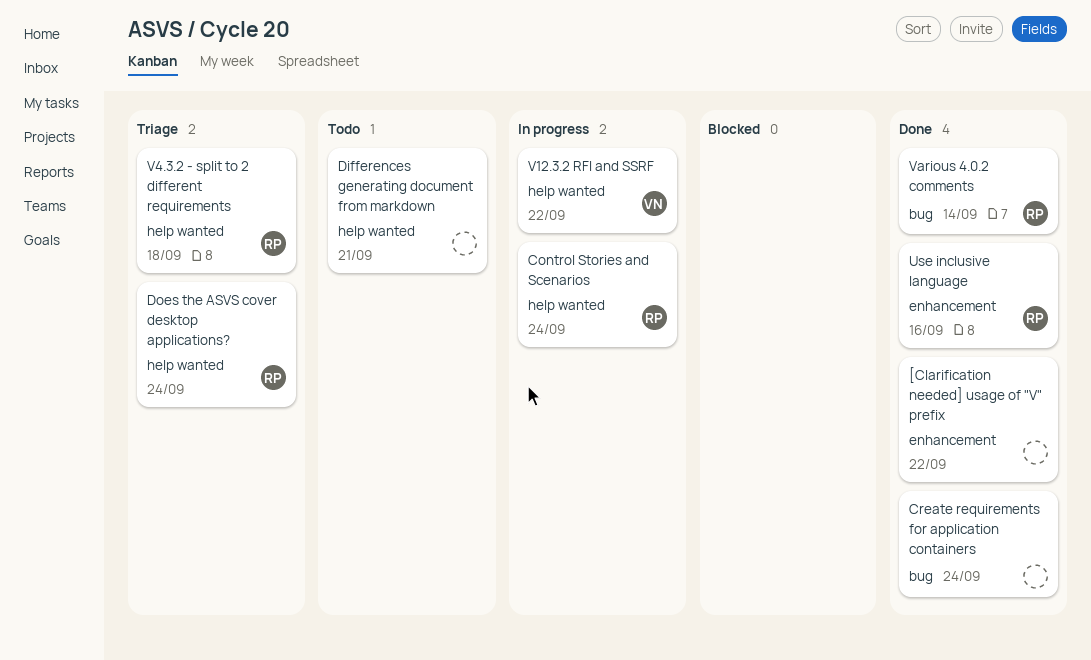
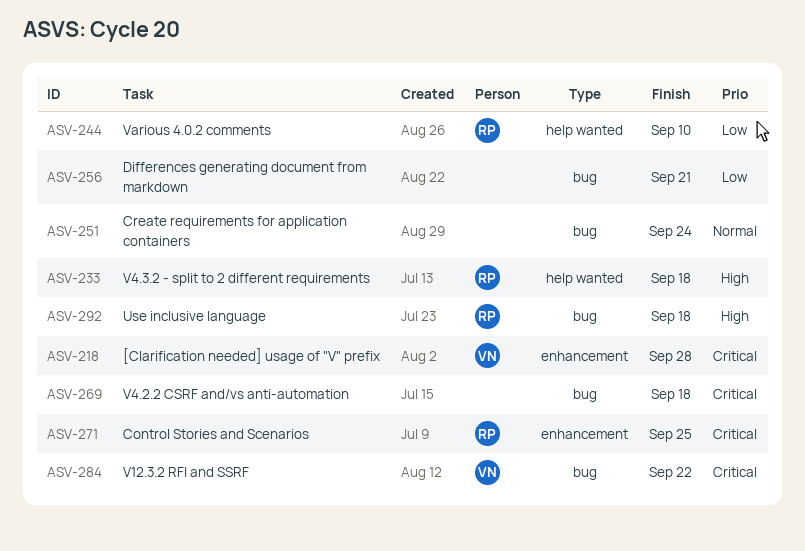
[Clarification needed] usage of "V" prefix, owner: none -> VN
[Clarification needed] usage of "V" prefix, due: Sep 22 -> Sep 28
Control Stories and Scenarios, label: help wanted -> enhancement
Control Stories and Scenarios, due: Sep 24 -> Sep 25
Differences generating document from markdown, label: help wanted -> bug
Does the ASVS cover desktop applications?: present -> none
Use inclusive language, label: enhancement -> bug
Use inclusive language, due: Sep 16 -> Sep 18
V12.3.2 RFI and SSRF, label: help wanted -> bug
V4.2.2 CSRF and/vs anti-automation: none -> present
Various 4.0.2 comments, label: bug -> help wanted
Various 4.0.2 comments, due: Sep 14 -> Sep 10

